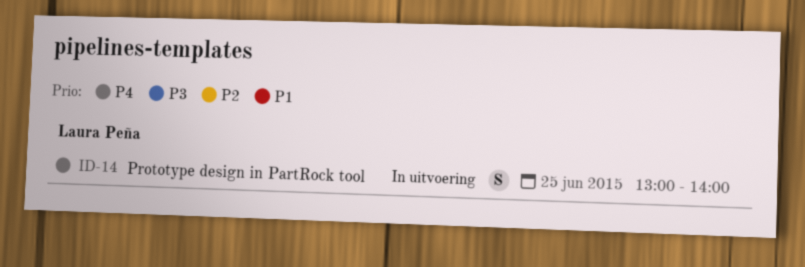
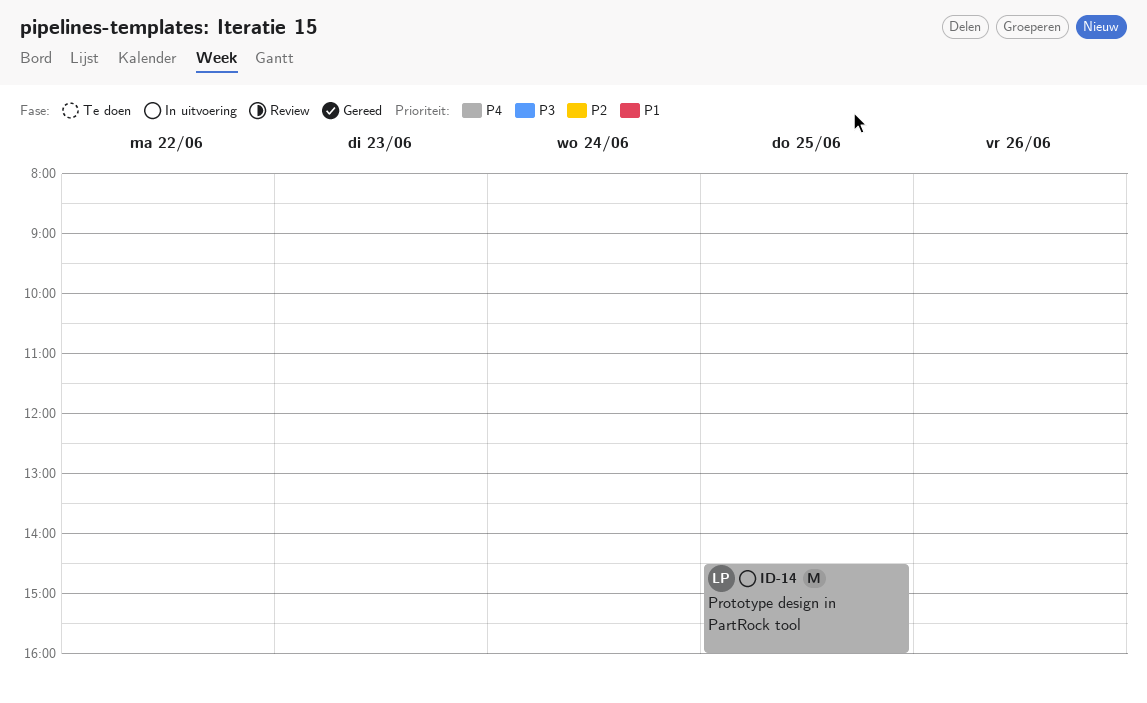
ID-14, estimate: S -> M
ID-14, begins: 13:00 -> 14:30
ID-14, ends: 14:00 -> 16:00

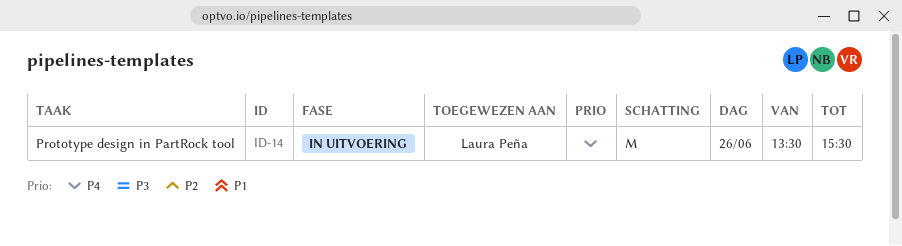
ID-14, day: Jun 25 -> Jun 26
ID-14, begins: 14:30 -> 13:30
ID-14, ends: 16:00 -> 15:30

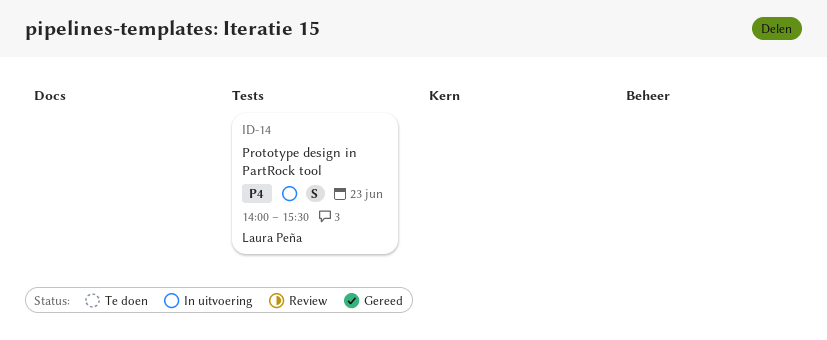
ID-14, estimate: M -> S
ID-14, day: Jun 26 -> Jun 23
ID-14, begins: 13:30 -> 14:00

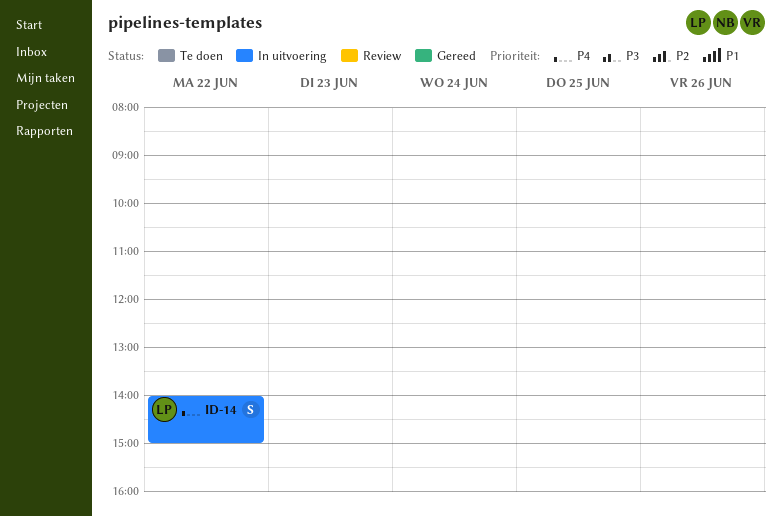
ID-14, day: Jun 23 -> Jun 22
ID-14, ends: 15:30 -> 15:00

